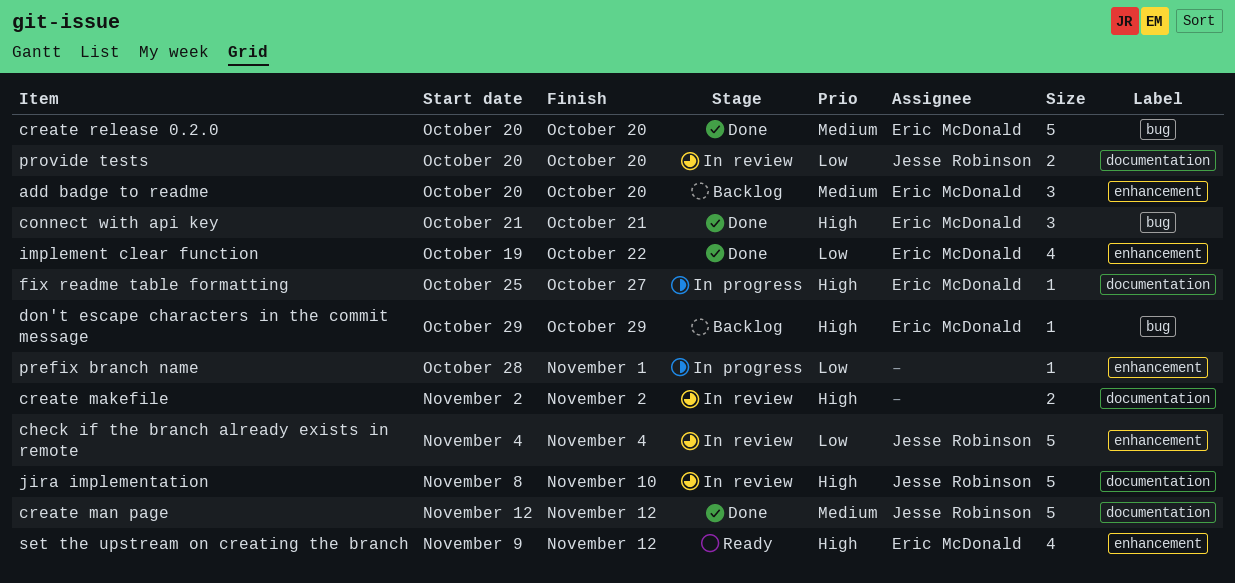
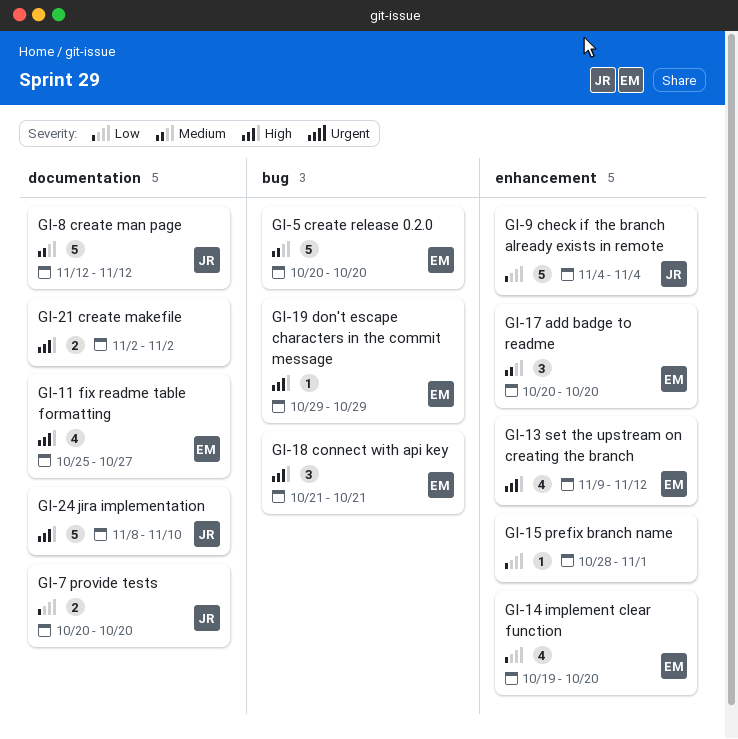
fix readme table formatting, estimate: 1 -> 4
implement clear function, due: Oct 22 -> Oct 20

